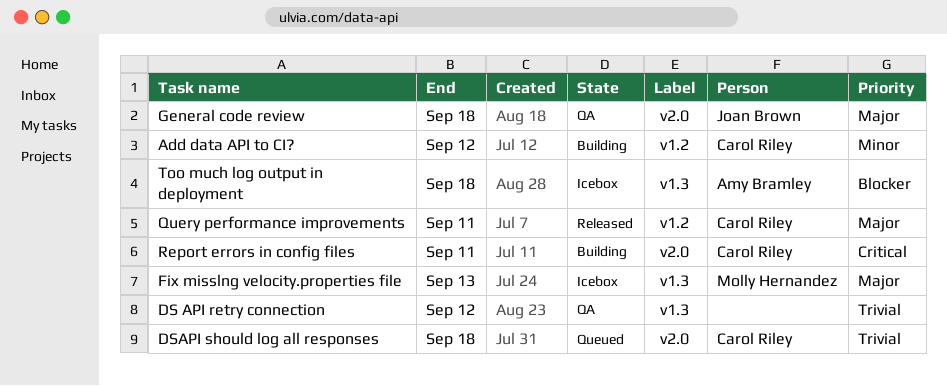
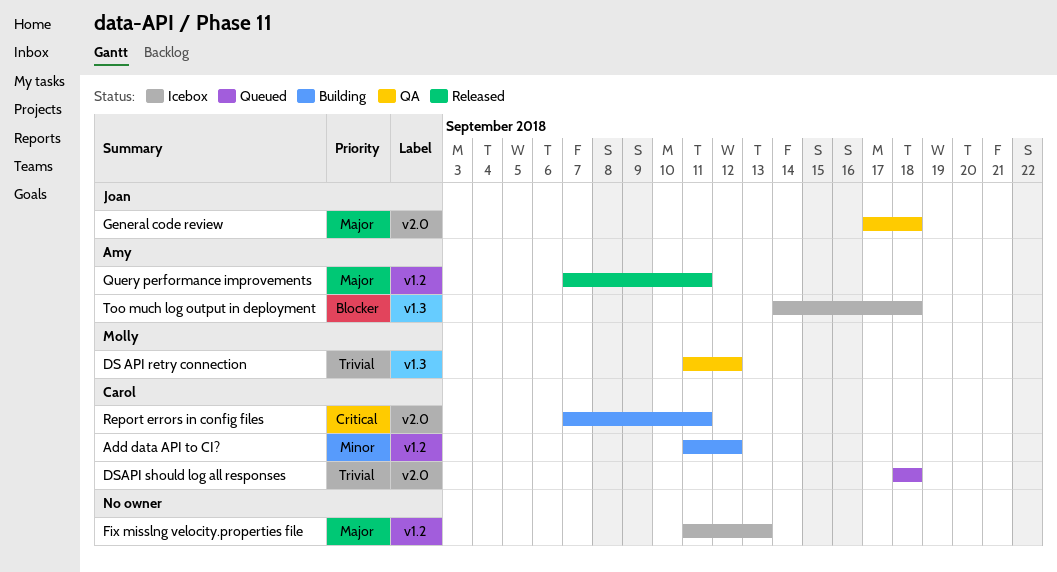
DS API retry connection, owner: none -> Molly Hernandez
Fix misslng velocity.properties file, owner: Molly Hernandez -> none
Fix misslng velocity.properties file, label: v1.3 -> v1.2
Query performance improvements, owner: Carol Riley -> Amy Bramley

